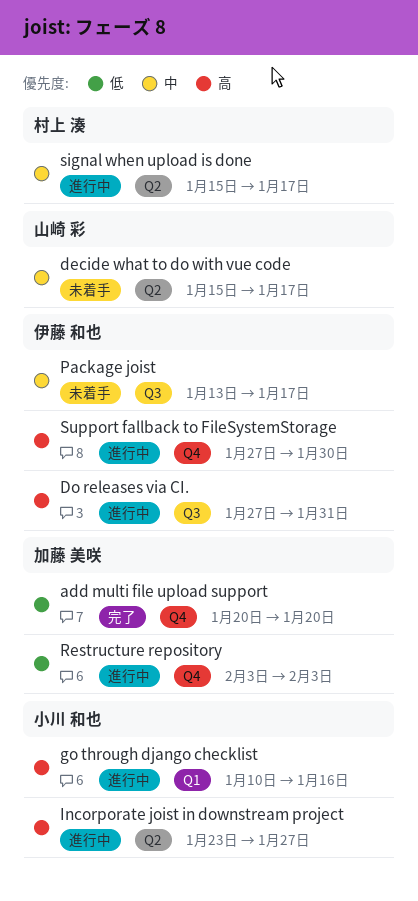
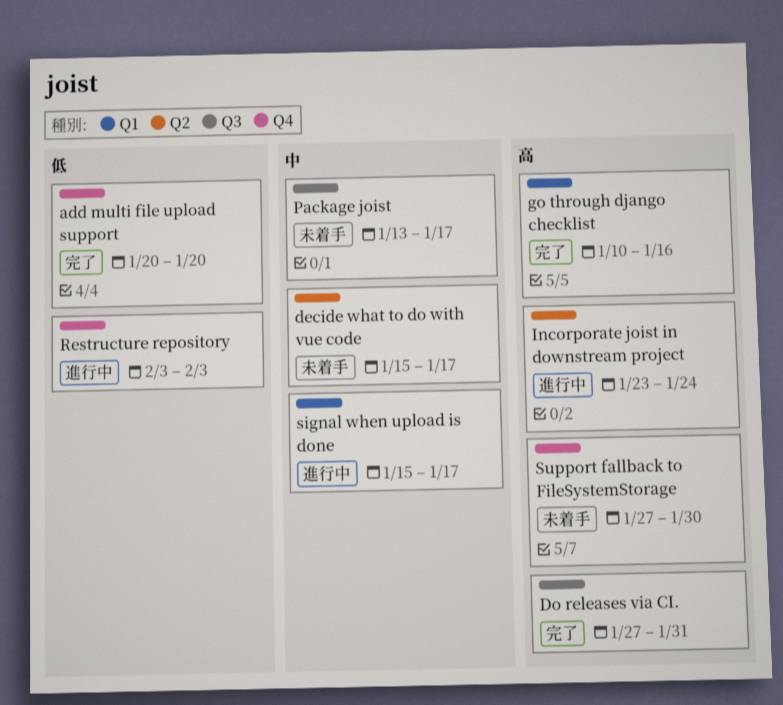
Do releases via CI., status: 進行中 -> 完了
go through django checklist, status: 進行中 -> 完了
Incorporate joist in downstream project, due: Jan 27 -> Jan 24
signal when upload is done, label: Q2 -> Q1
Support fallback to FileSystemStorage, status: 進行中 -> 未着手

